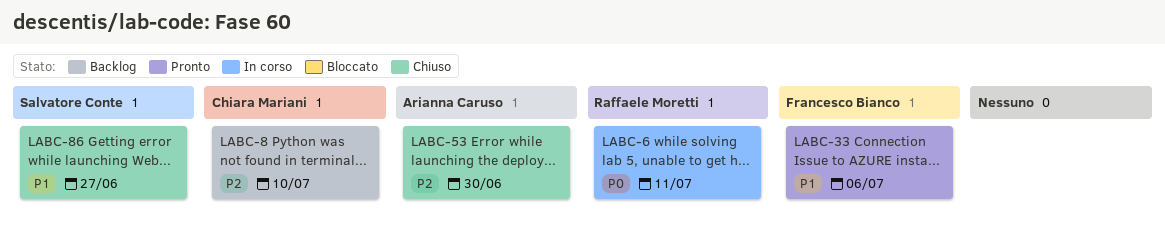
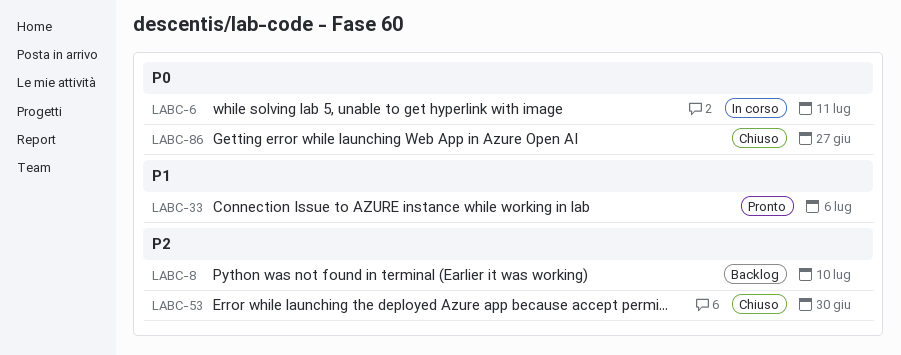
LABC-86, priority: P1 -> P0

